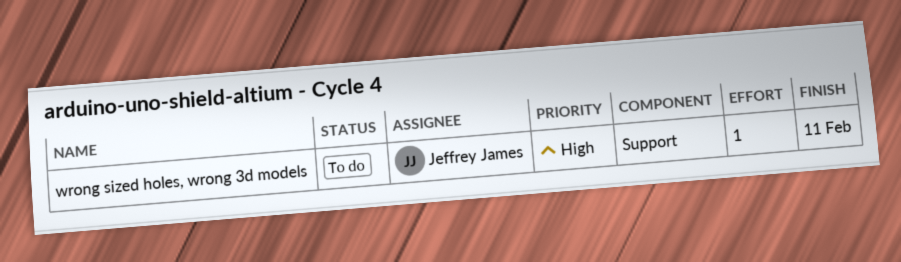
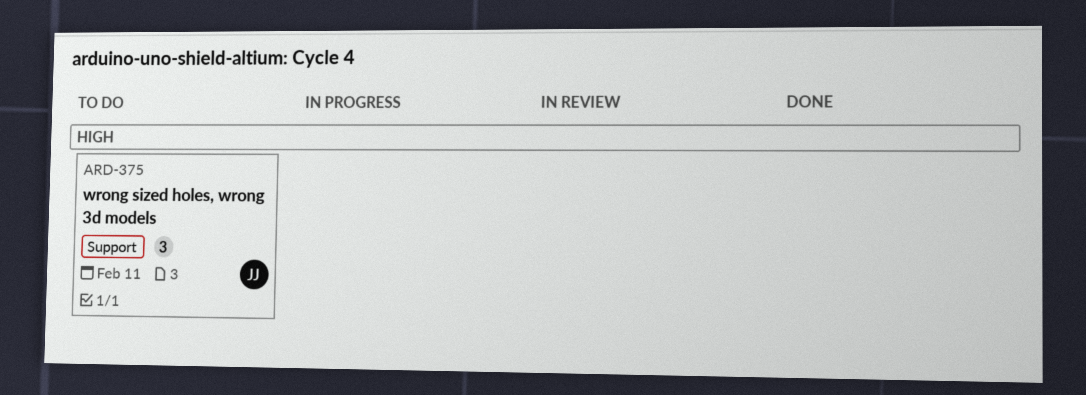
wrong sized holes, wrong 3d models, estimate: 1 -> 3

